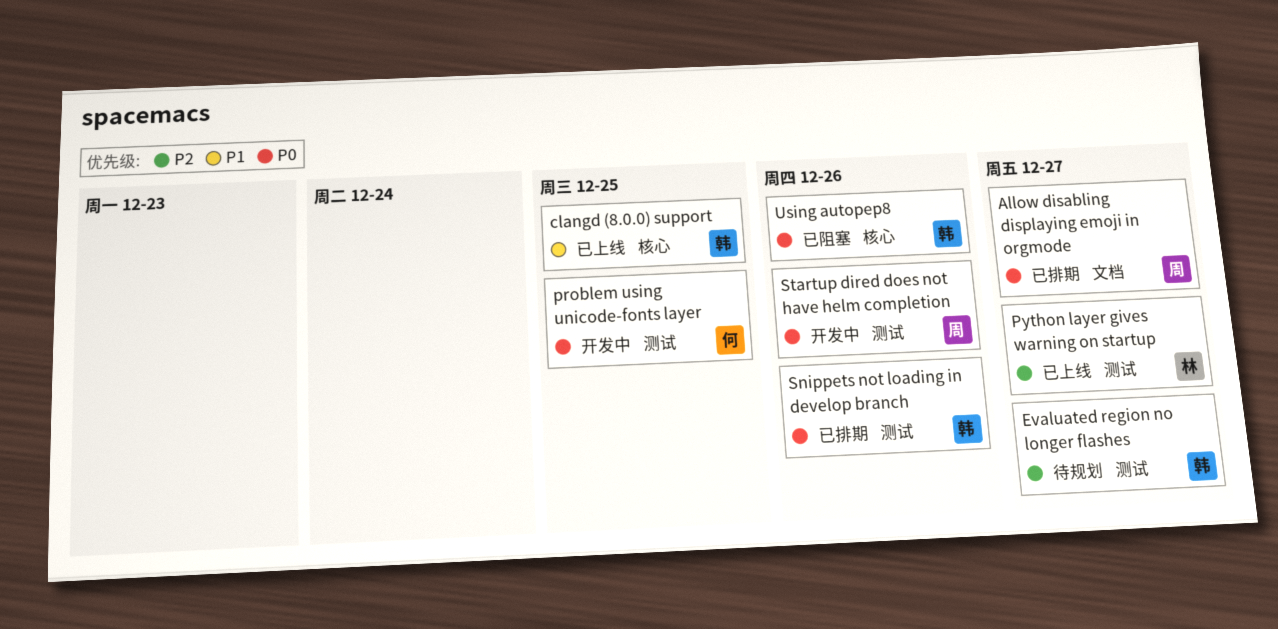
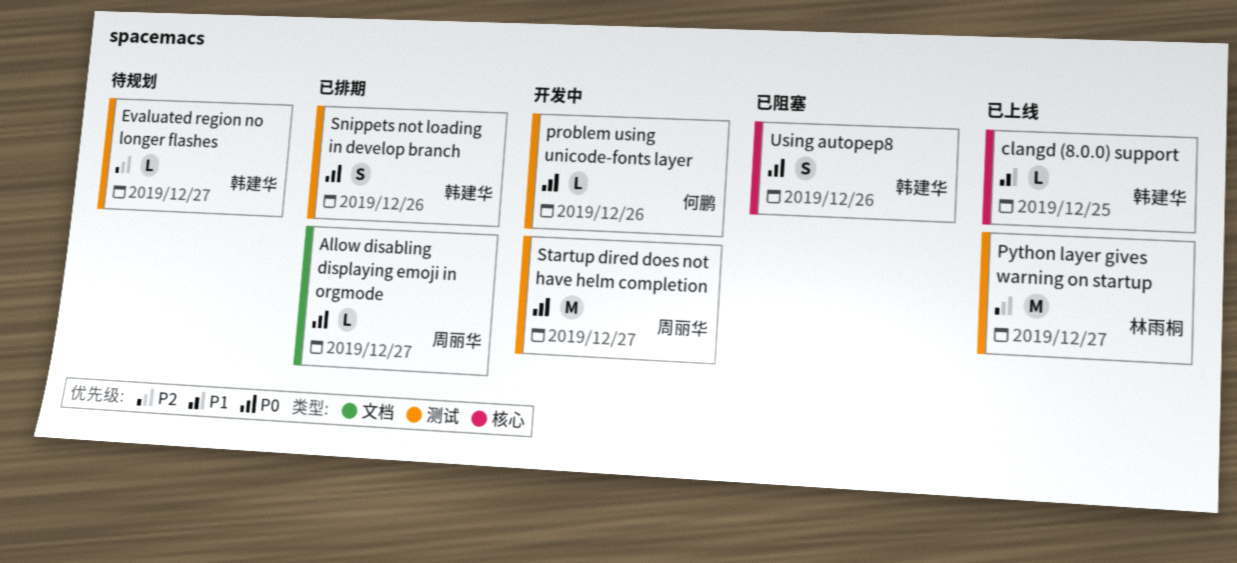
problem using unicode-fonts layer, due: Dec 25 -> Dec 26
Startup dired does not have helm completion, due: Dec 26 -> Dec 27

